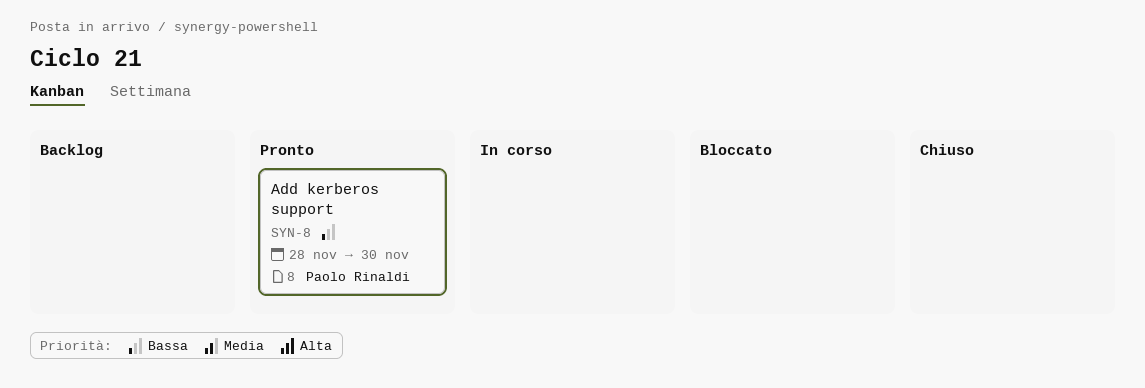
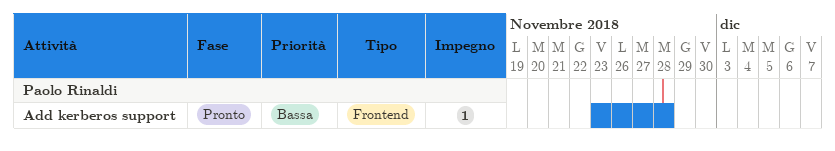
Add kerberos support, start: Nov 28 -> Nov 23
Add kerberos support, due: Nov 30 -> Nov 28

